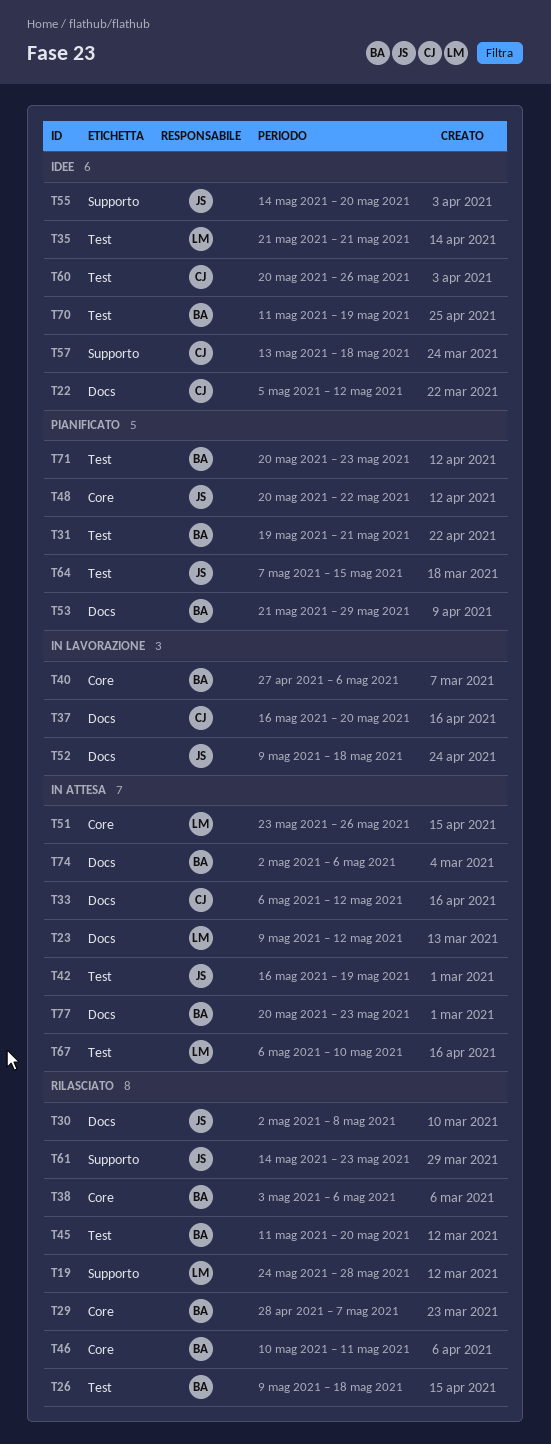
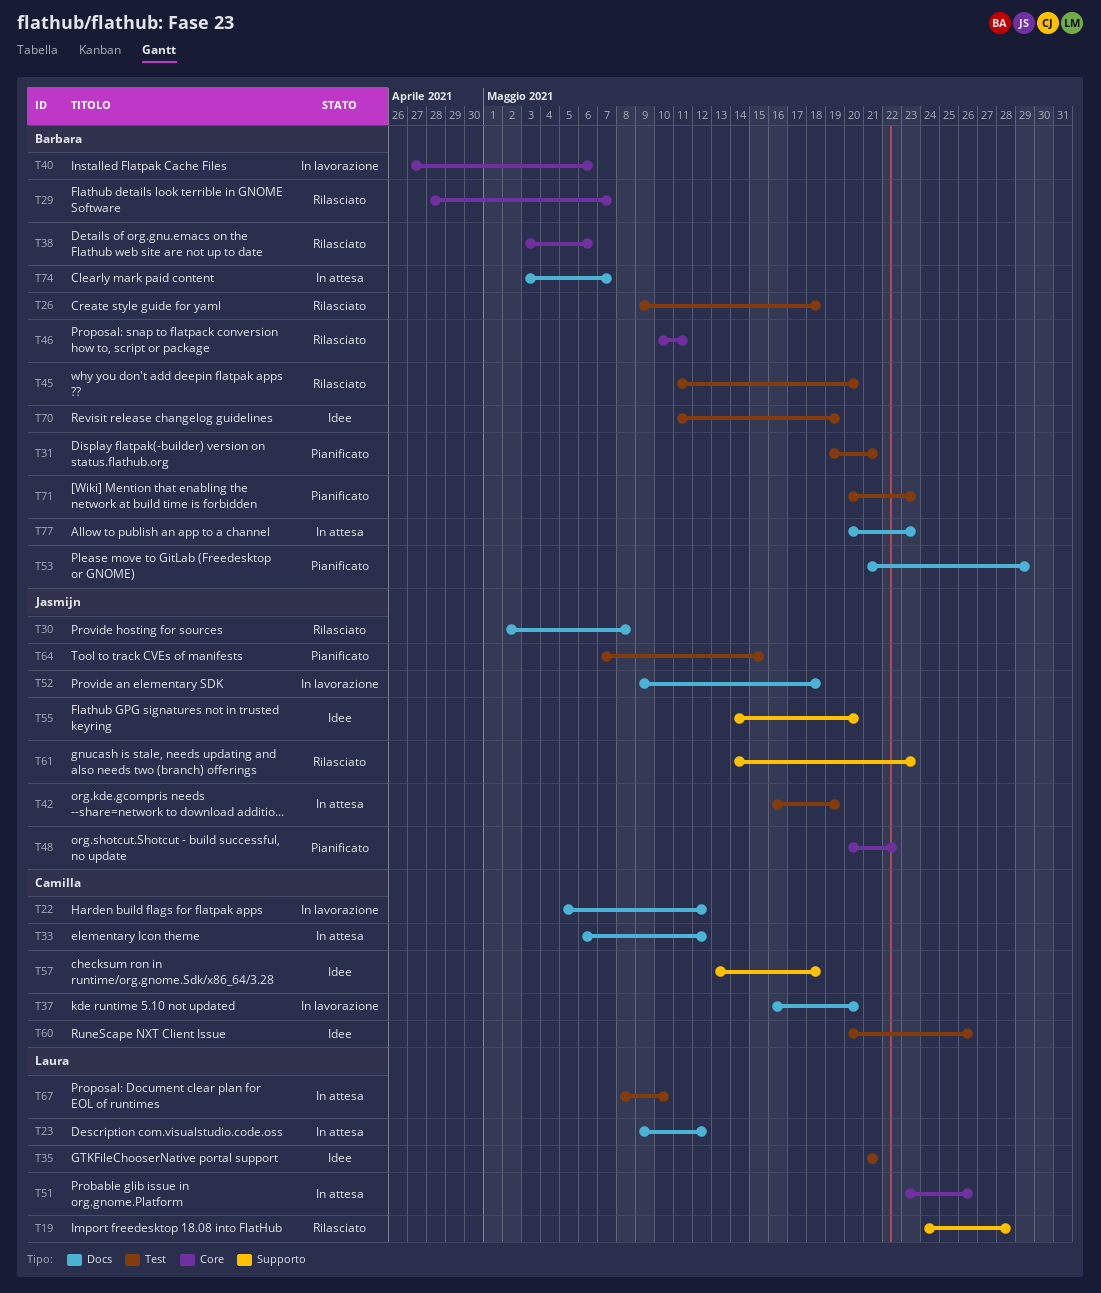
T22, status: Idee -> In lavorazione
T67, start: May 6 -> May 8
T74, start: May 2 -> May 3
T74, due: May 6 -> May 7

